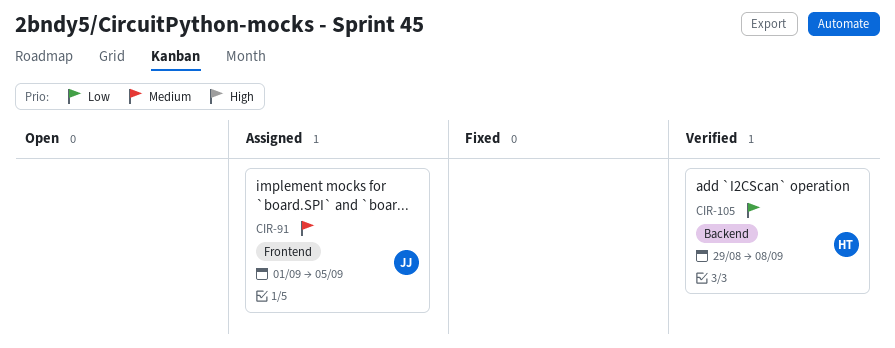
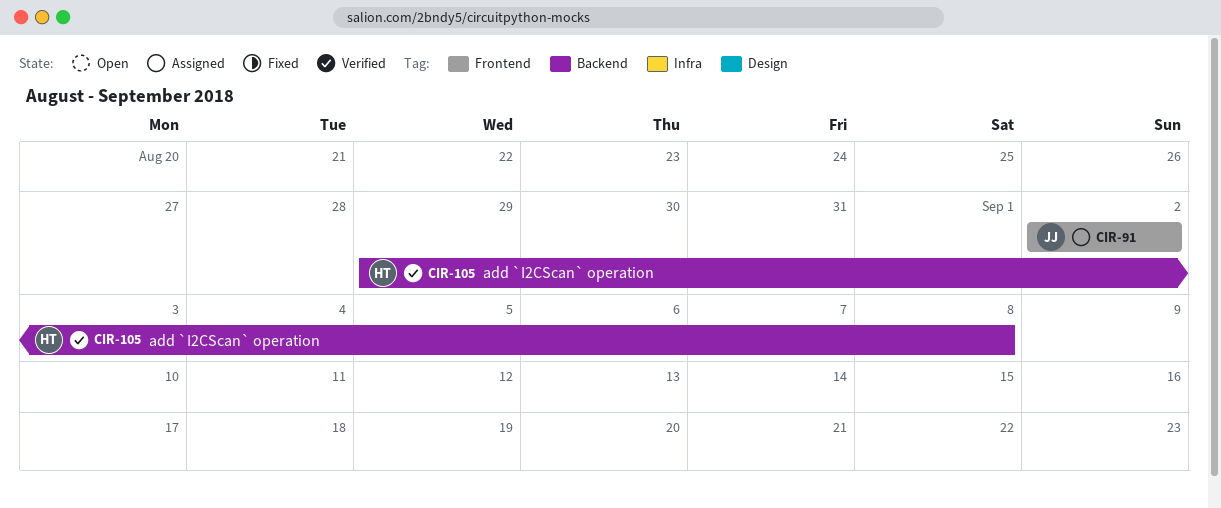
CIR-91, start: Sep 1 -> Sep 2
CIR-91, due: Sep 5 -> Sep 2

